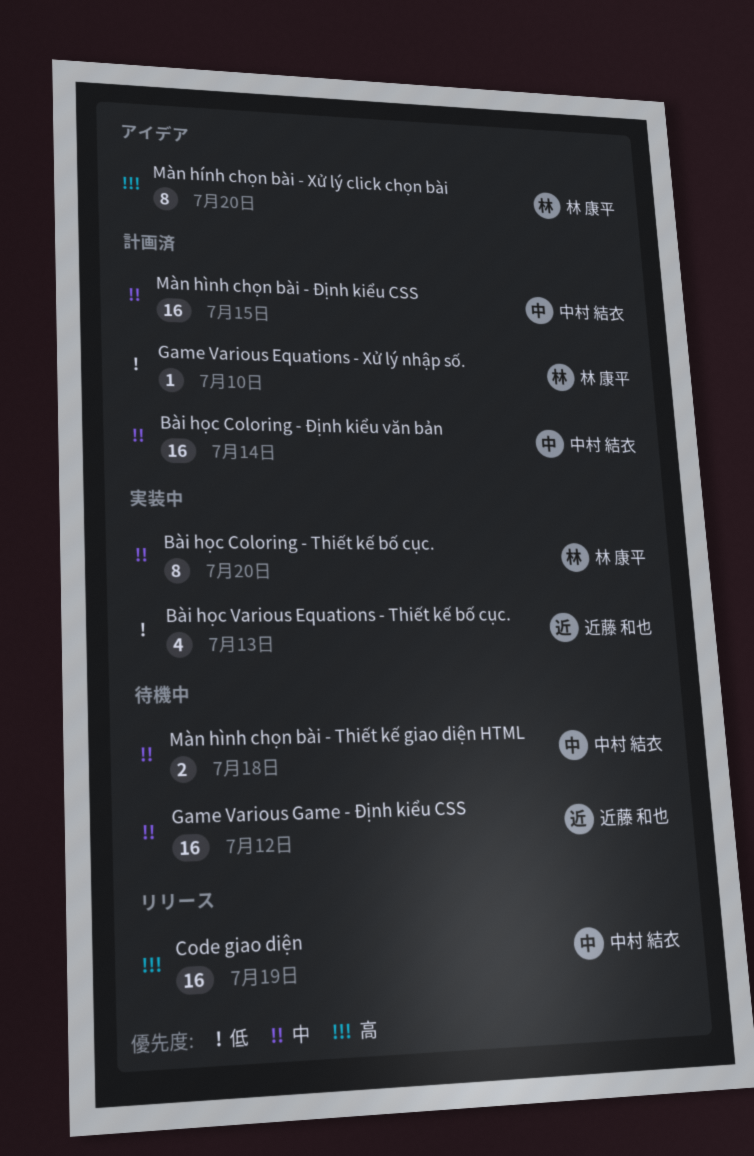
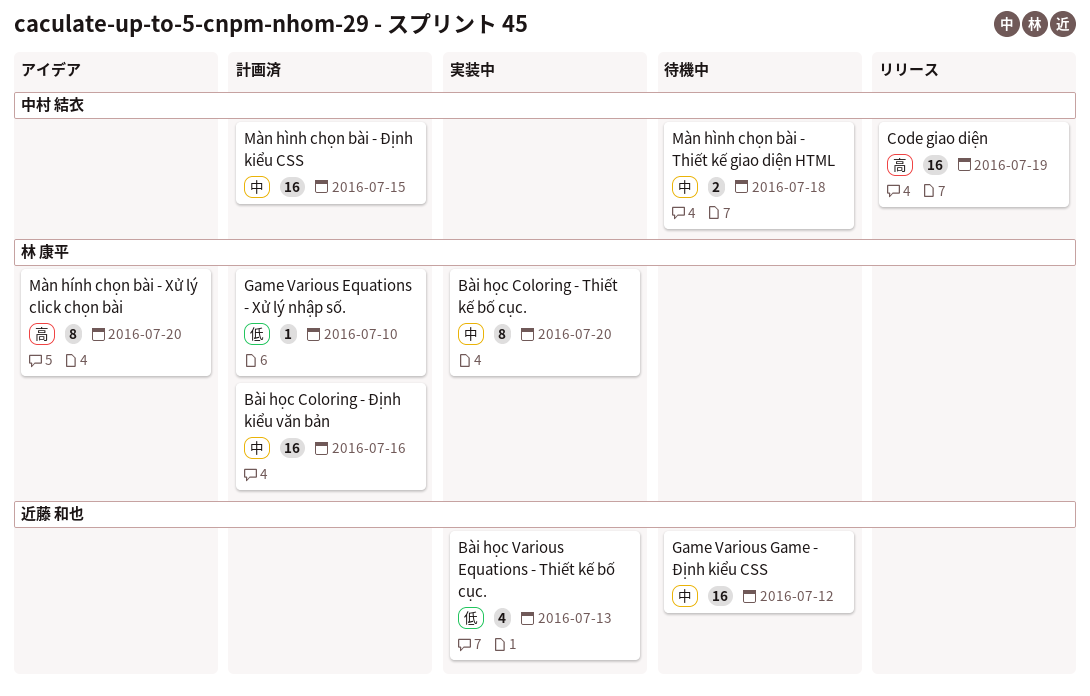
Bài học Coloring - Định kiểu văn bản, owner: 中村 結衣 -> 林 康平
Bài học Coloring - Định kiểu văn bản, due: Jul 14 -> Jul 16

